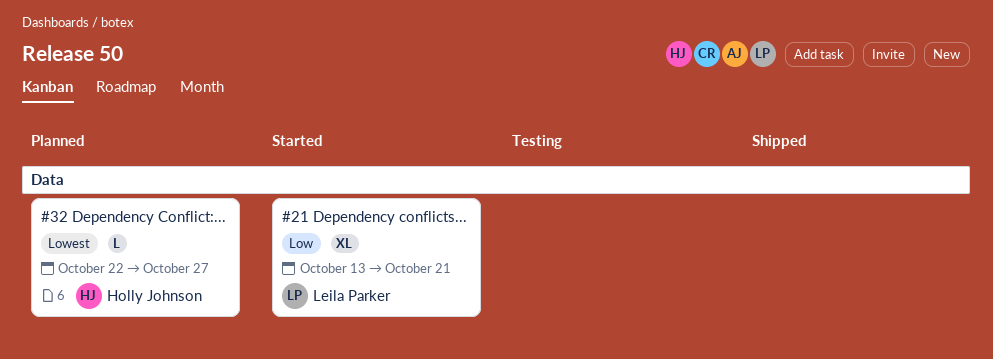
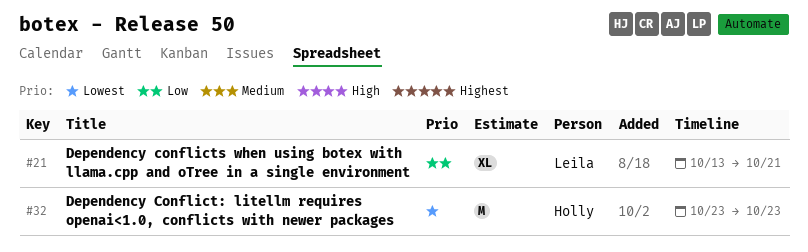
#32, estimate: L -> M
#32, start: Oct 22 -> Oct 23
#32, due: Oct 27 -> Oct 23

